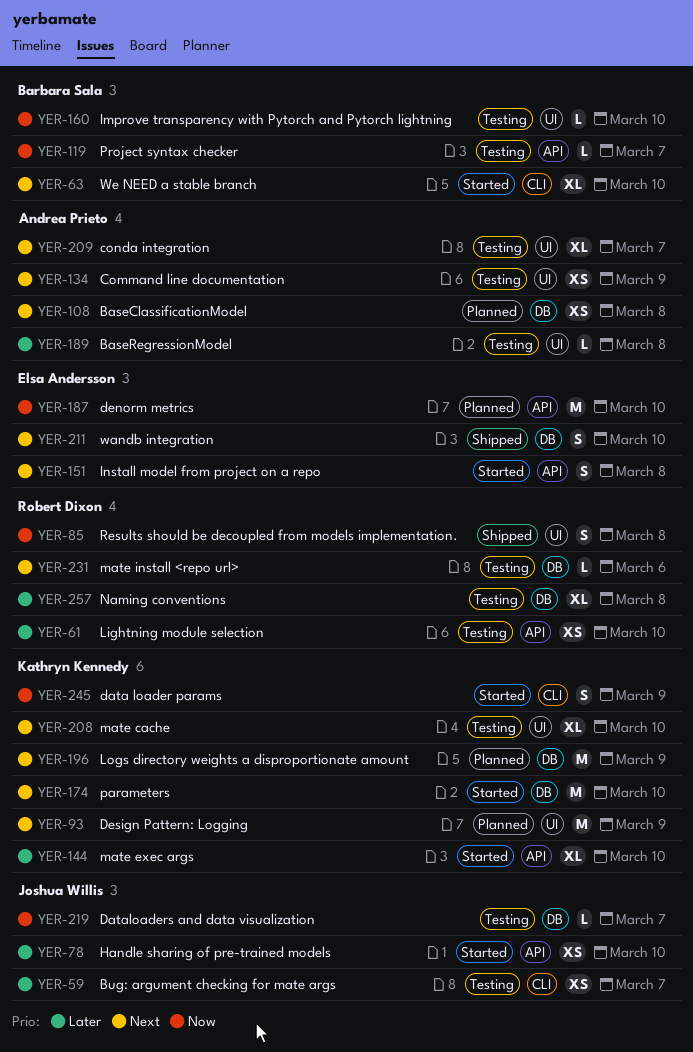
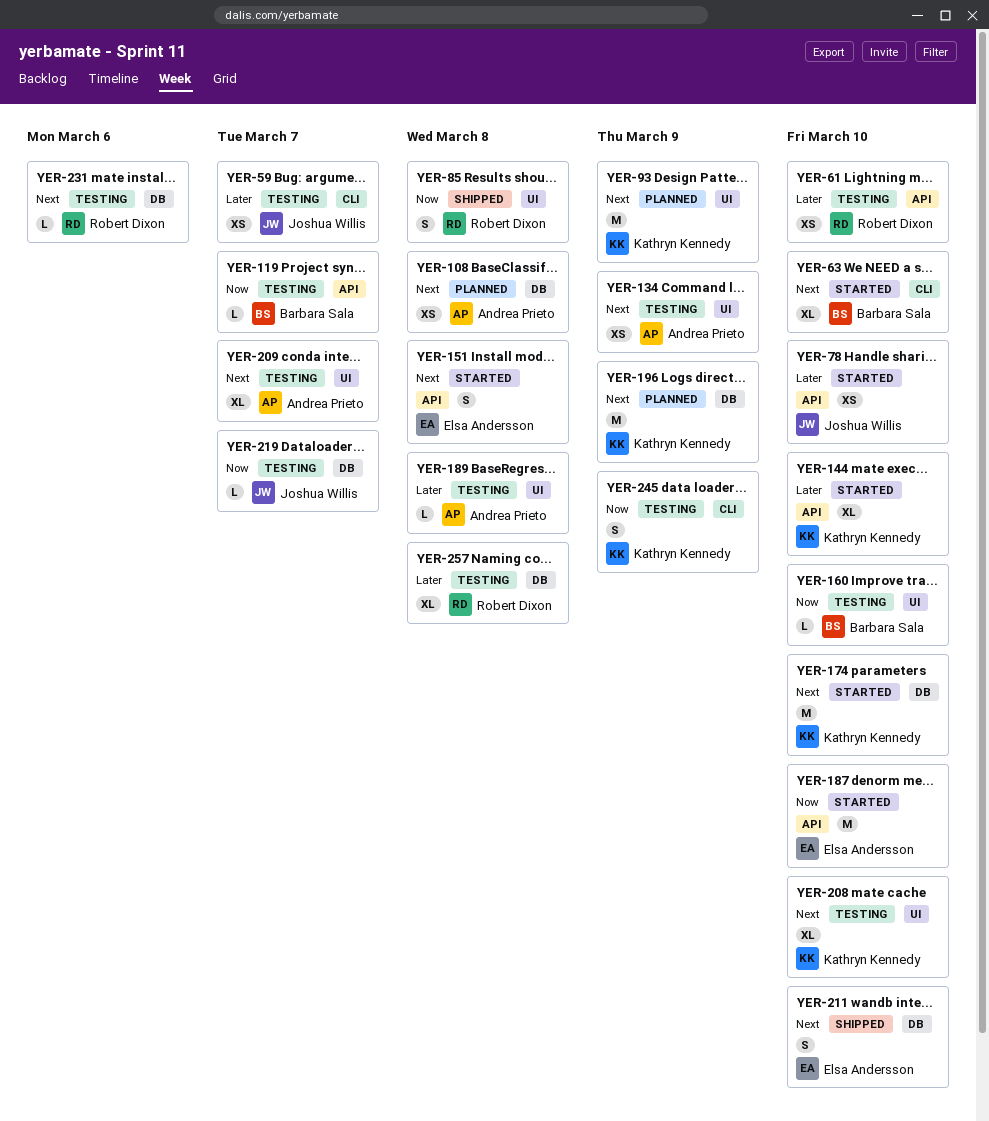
YER-187, status: Planned -> Started
YER-245, status: Started -> Testing

